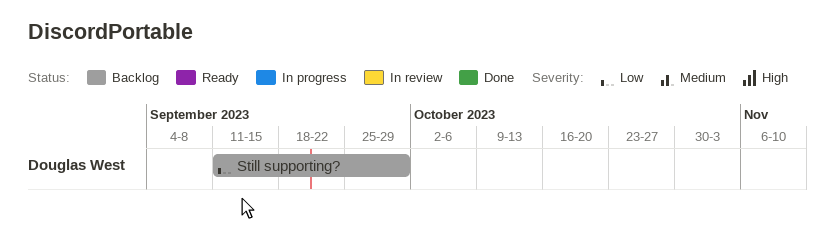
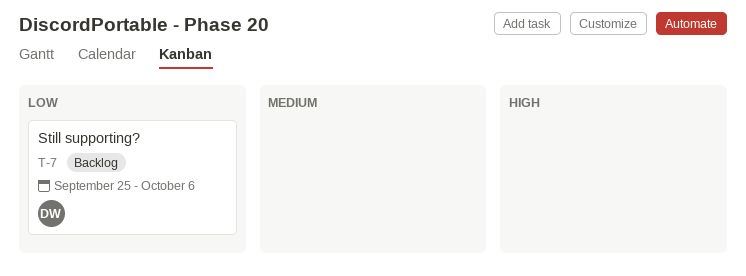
Still supporting?, start: Sep 11 -> Sep 25
Still supporting?, due: Sep 29 -> Oct 6

